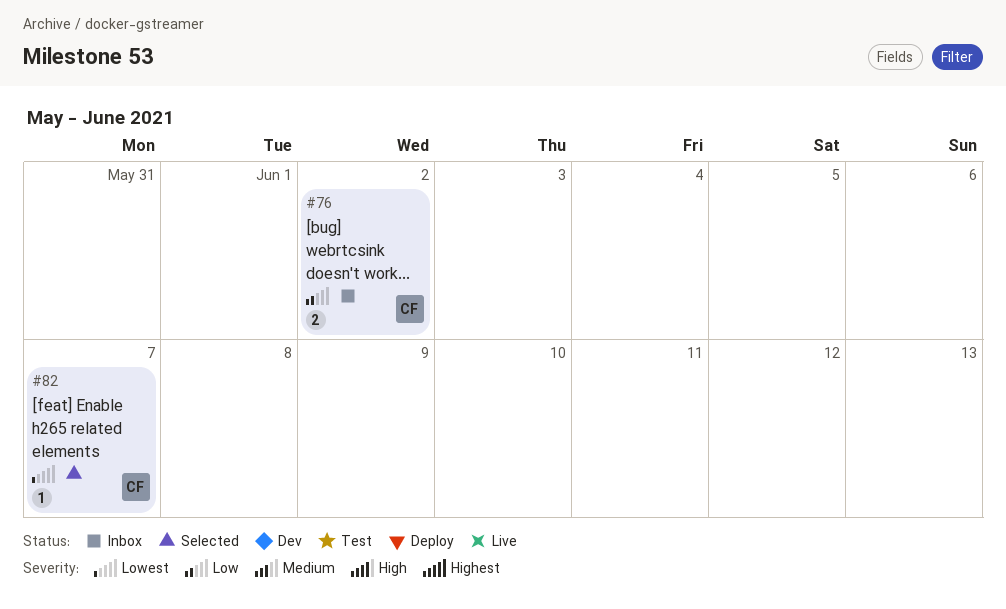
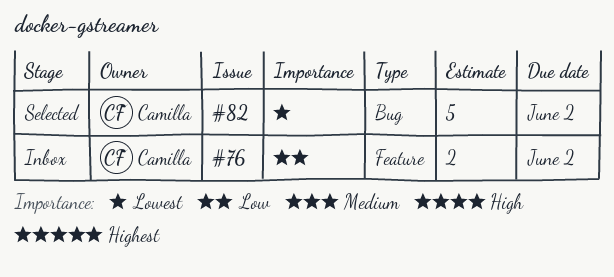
#82, estimate: 1 -> 5
#82, due: Jun 7 -> Jun 2

